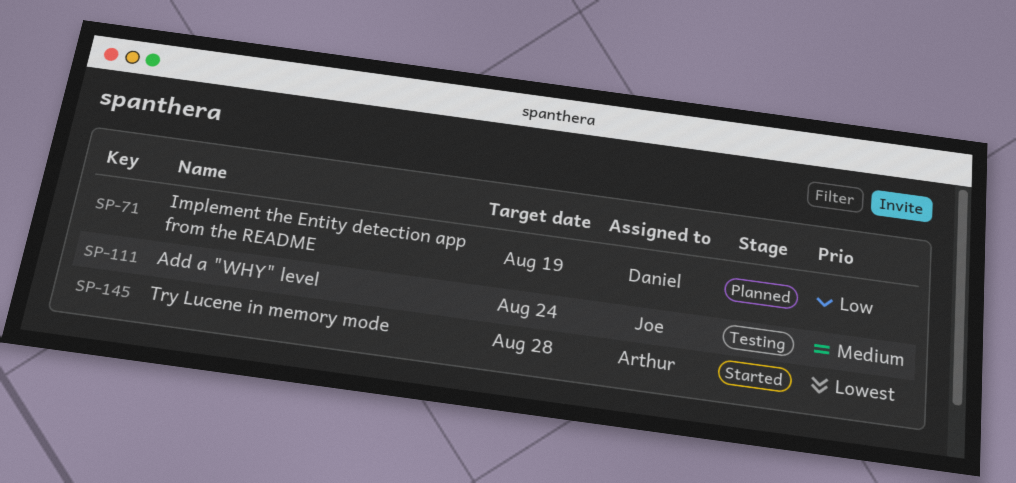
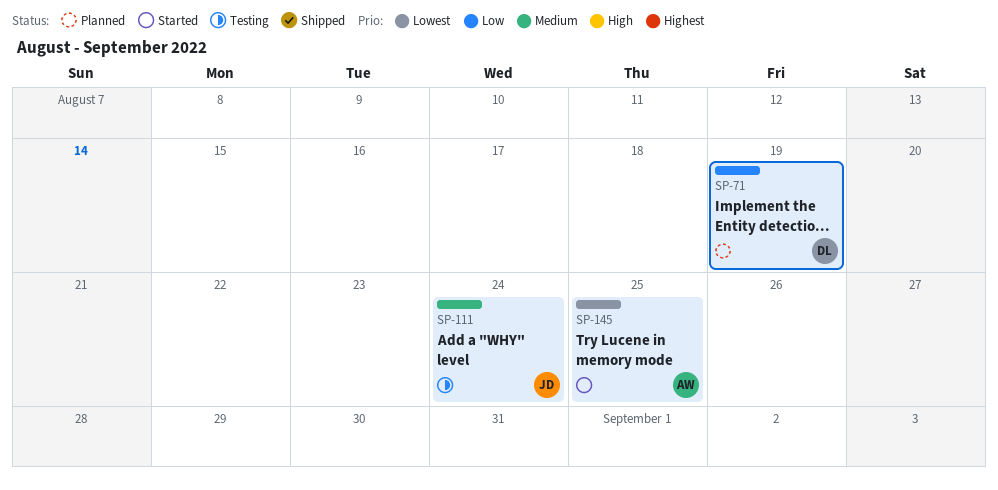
SP-145, due: Aug 28 -> Aug 25

